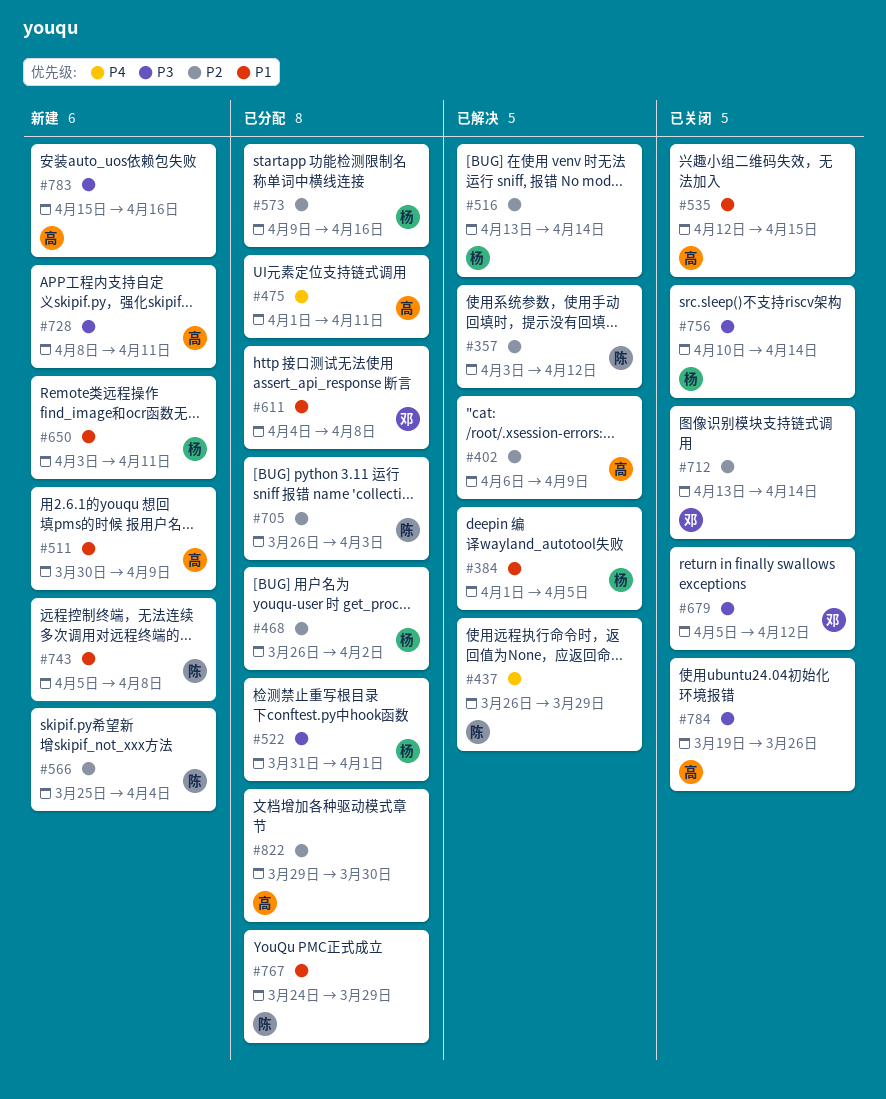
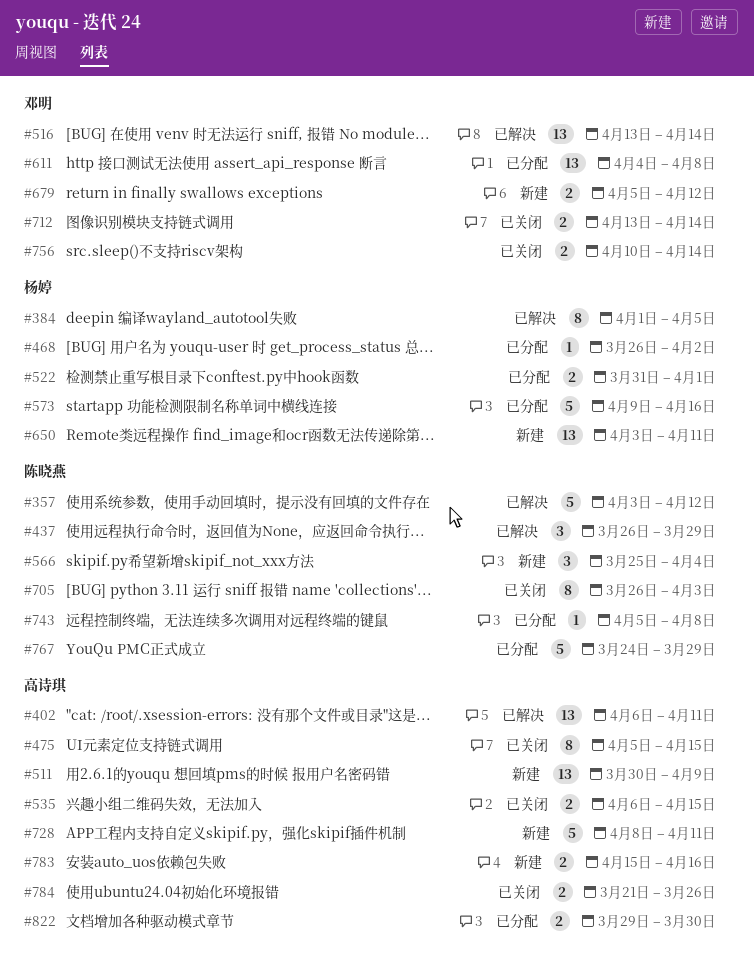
#402, due: Apr 9 -> Apr 11
#475, status: 已分配 -> 已关闭
#475, start: Apr 1 -> Apr 5
#475, due: Apr 11 -> Apr 15
#516, owner: 杨婷 -> 邓明
#535, start: Apr 12 -> Apr 6
#679, status: 已关闭 -> 新建
#705, status: 已分配 -> 已关闭
#743, status: 新建 -> 已分配
#756, owner: 杨婷 -> 邓明
#784, start: Mar 19 -> Mar 21

